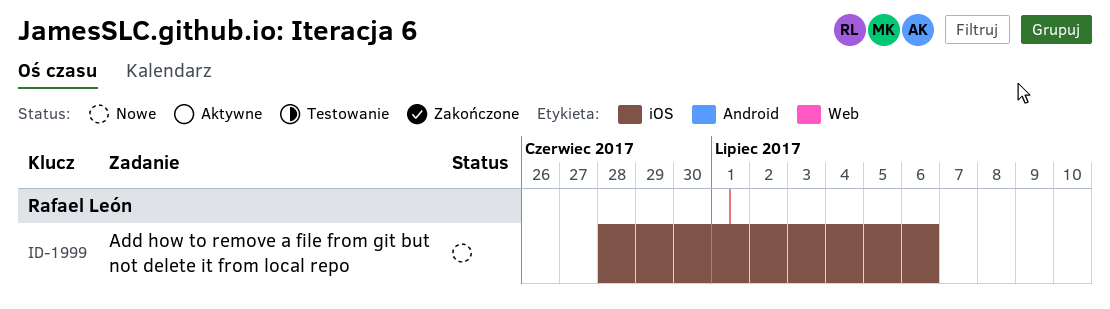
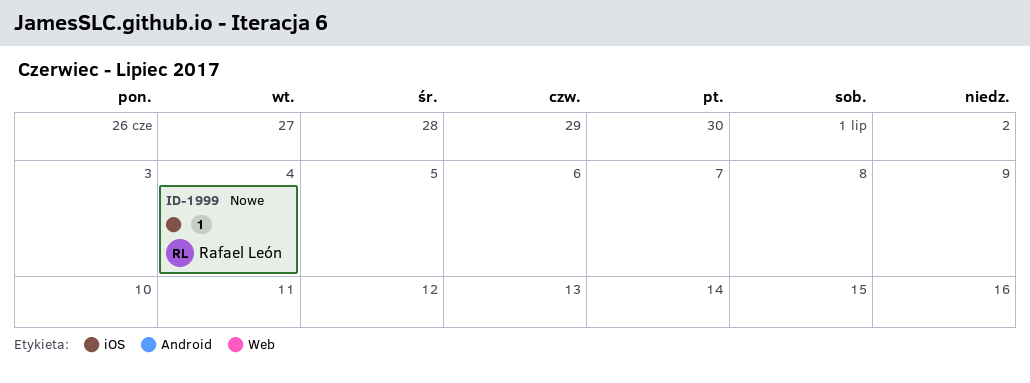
ID-1999, due: Jul 6 -> Jul 4

